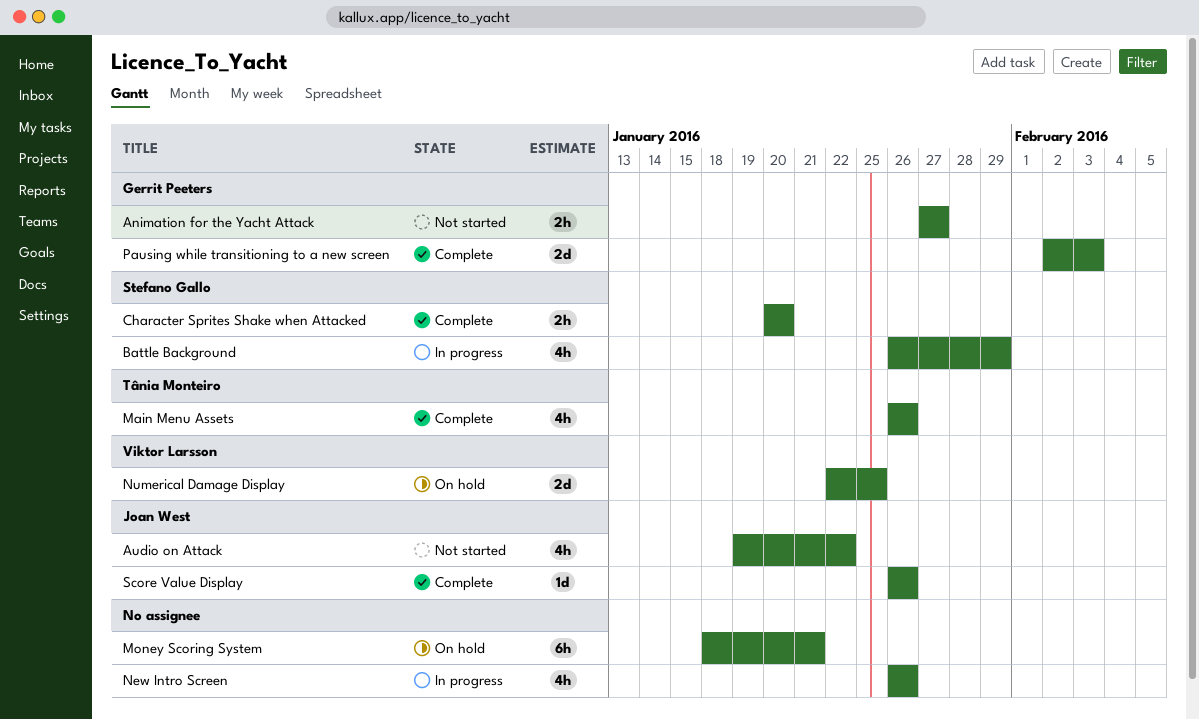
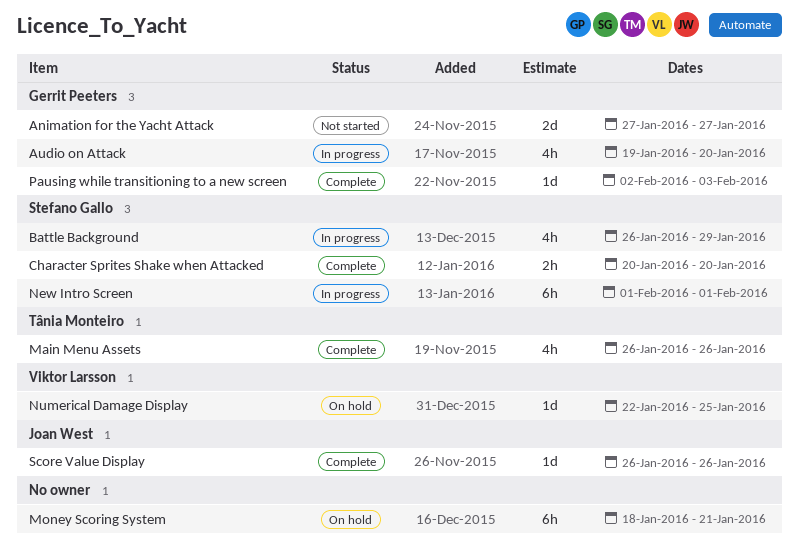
Animation for the Yacht Attack, estimate: 2h -> 2d
Audio on Attack, status: Not started -> In progress
Audio on Attack, owner: Joan West -> Gerrit Peeters
Audio on Attack, due: Jan 22 -> Jan 20
New Intro Screen, owner: none -> Stefano Gallo
New Intro Screen, estimate: 4h -> 6h
New Intro Screen, start: Jan 26 -> Feb 1
New Intro Screen, due: Jan 26 -> Feb 1
Numerical Damage Display, estimate: 2d -> 1d
Pausing while transitioning to a new screen, estimate: 2d -> 1d

